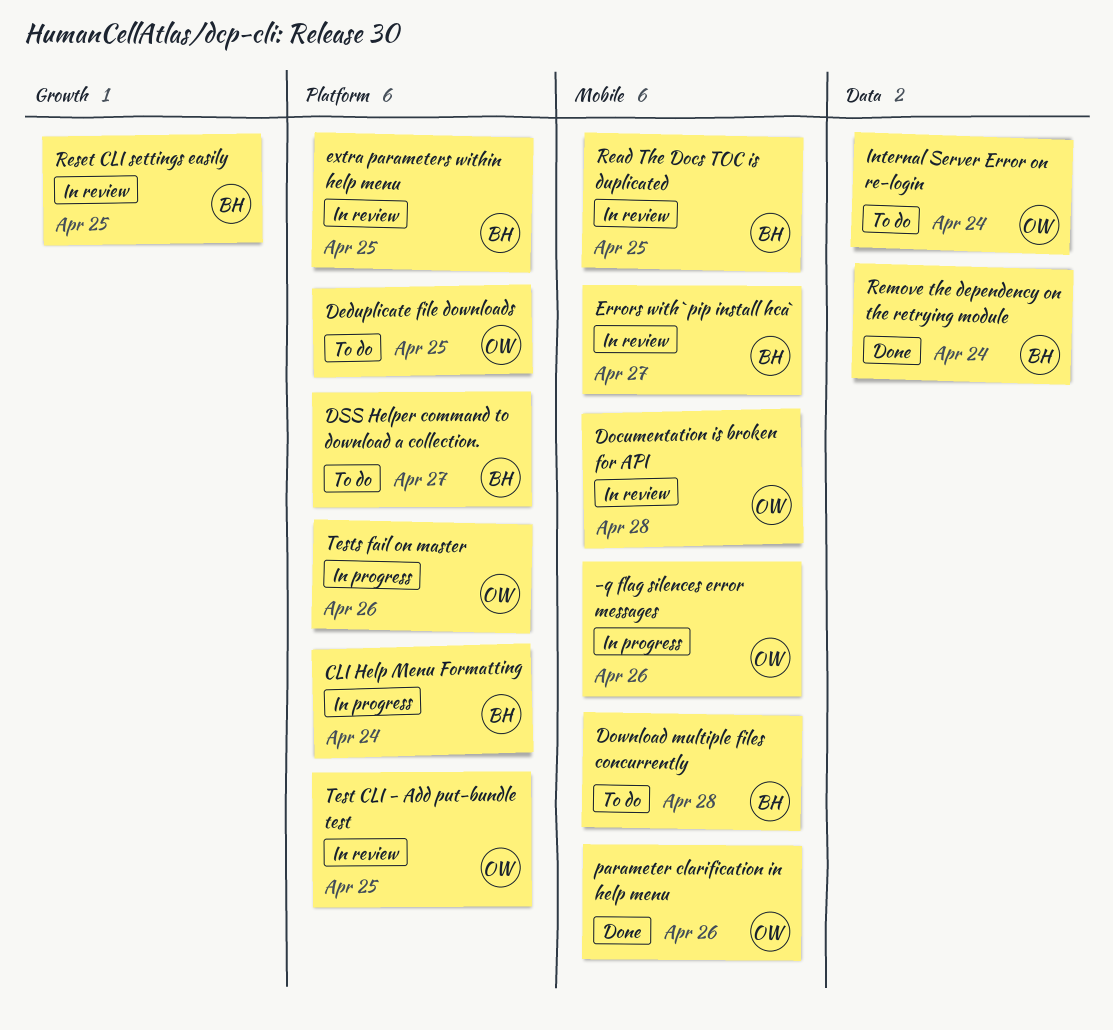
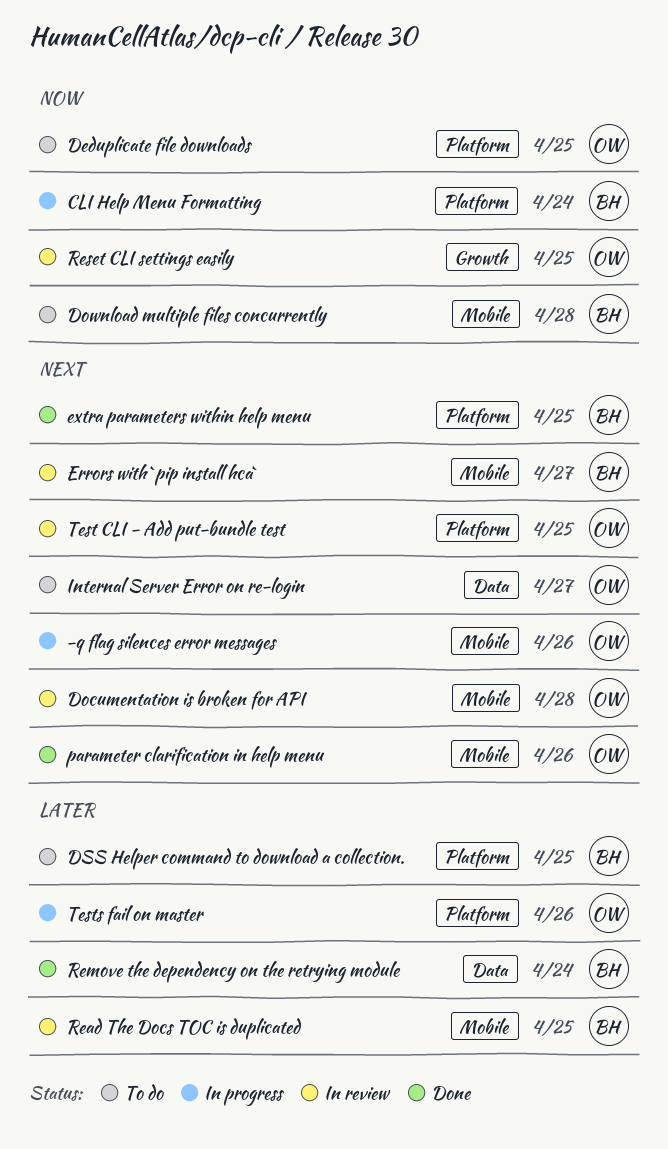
DSS Helper command to download a collection., due: Apr 27 -> Apr 25
extra parameters within help menu, status: In review -> Done
Internal Server Error on re-login, due: Apr 24 -> Apr 27
Reset CLI settings easily, owner: BH -> OW

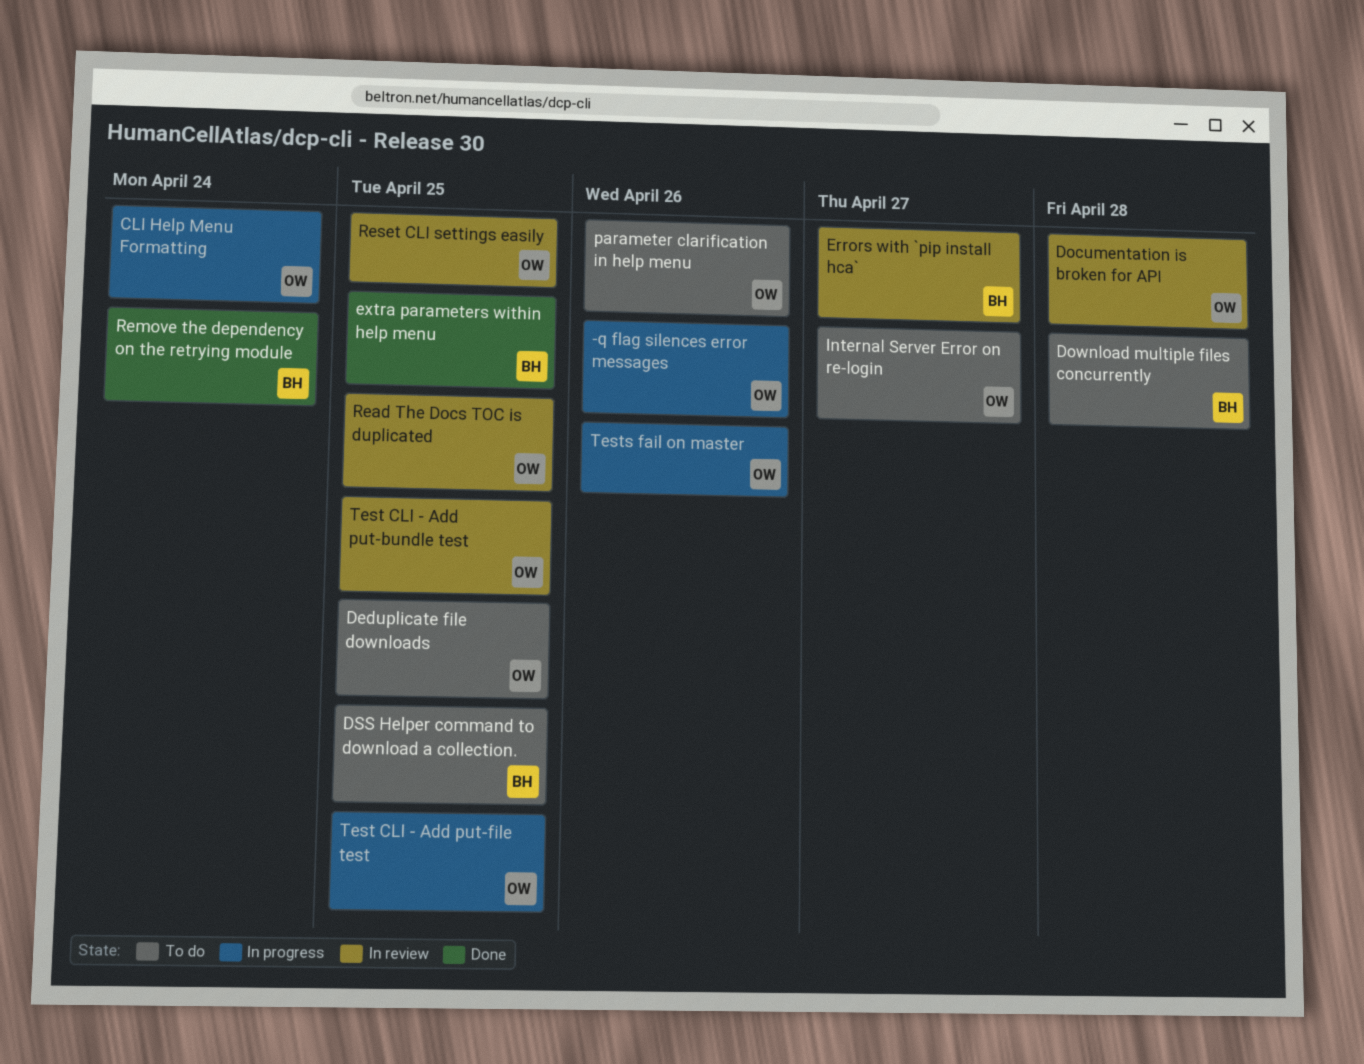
CLI Help Menu Formatting, owner: BH -> OW
parameter clarification in help menu, status: Done -> To do
Read The Docs TOC is duplicated, owner: BH -> OW
Test CLI - Add put-file test: none -> present

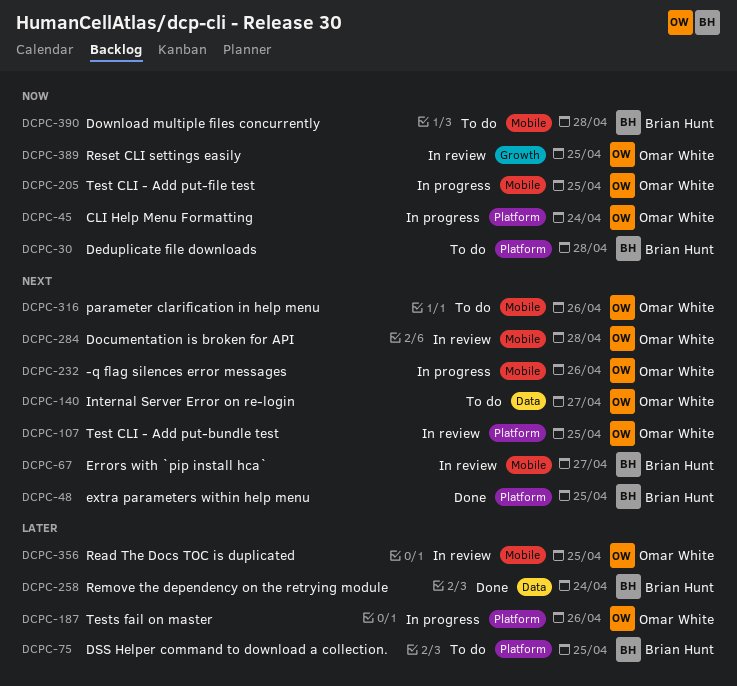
Deduplicate file downloads, owner: Omar White -> Brian Hunt
Deduplicate file downloads, due: Apr 25 -> Apr 28

